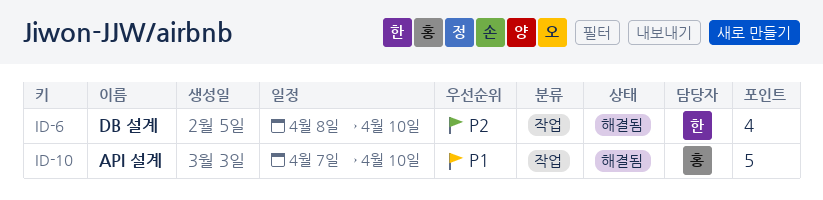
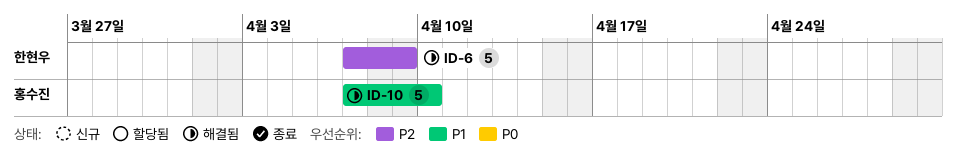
ID-6, estimate: 4 -> 5
ID-6, start: Apr 8 -> Apr 7
ID-6, due: Apr 10 -> Apr 9

